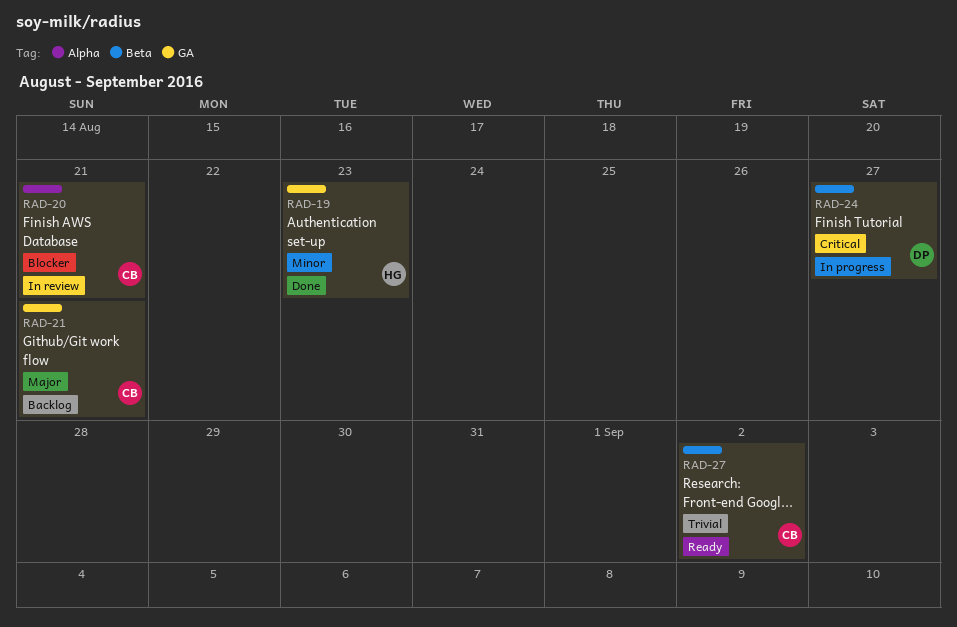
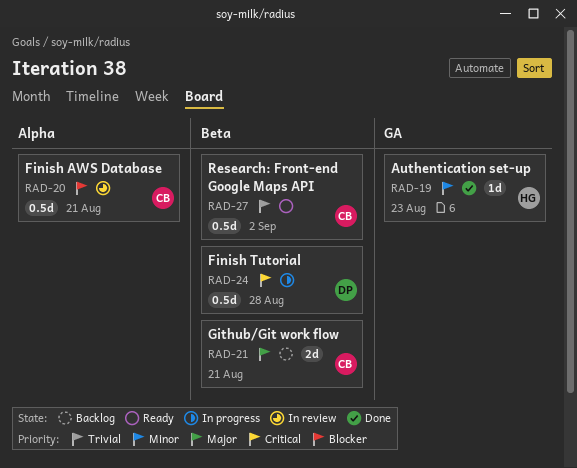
RAD-21, label: GA -> Beta
RAD-24, due: Aug 27 -> Aug 28

